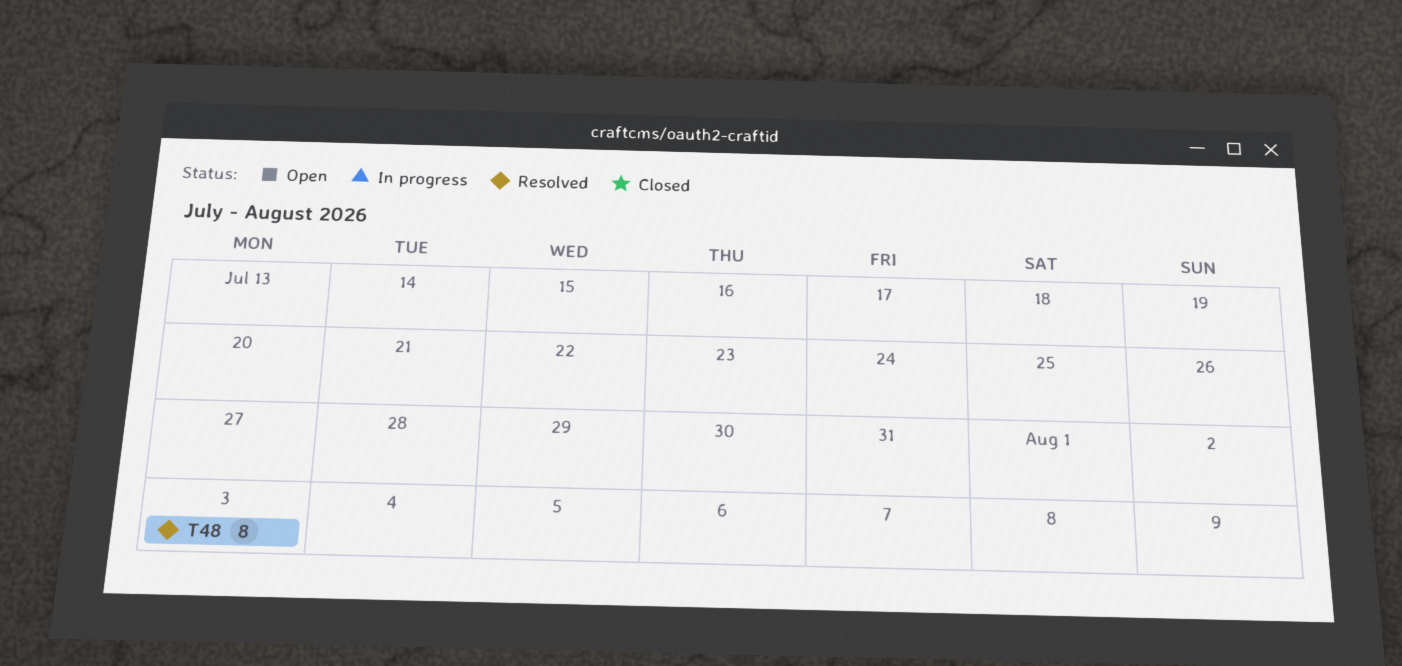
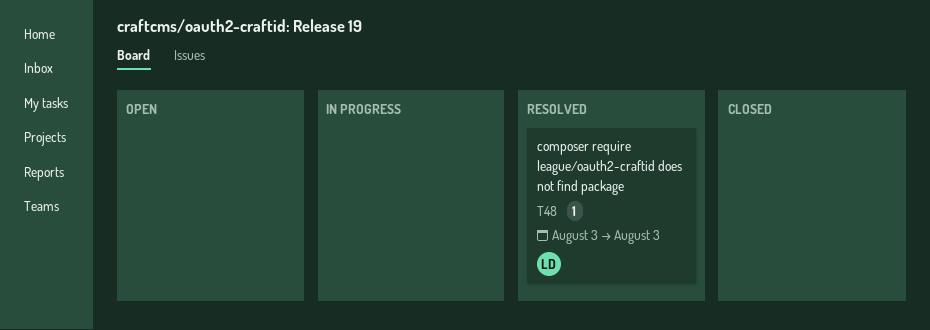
T48, estimate: 8 -> 1

